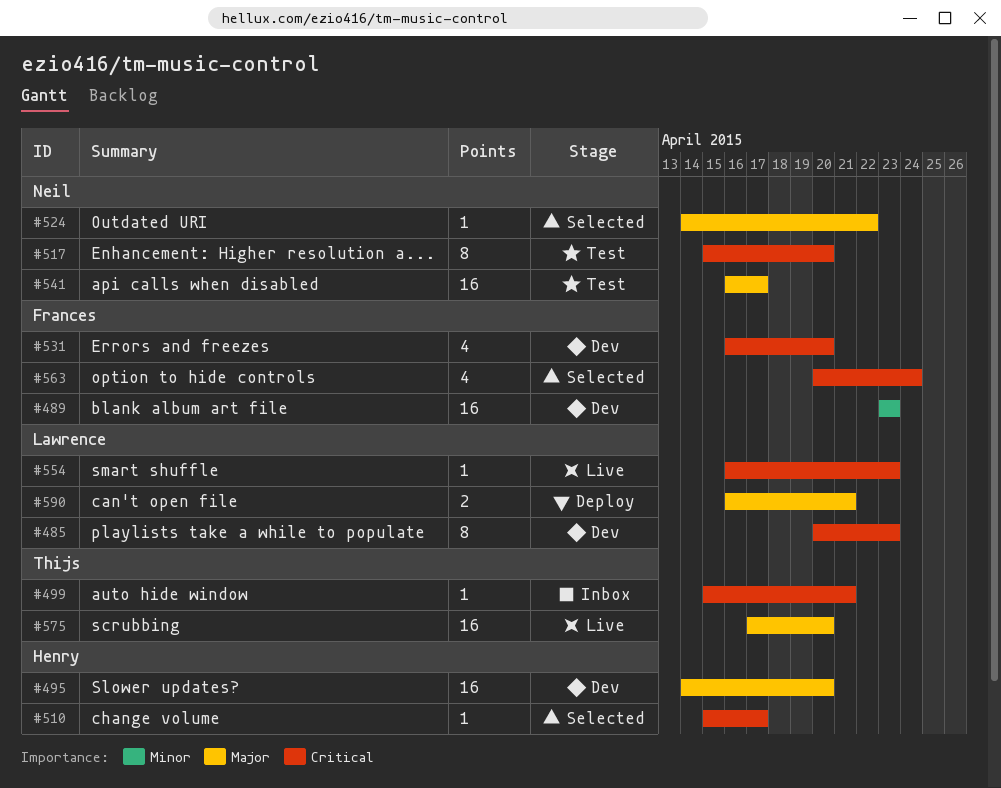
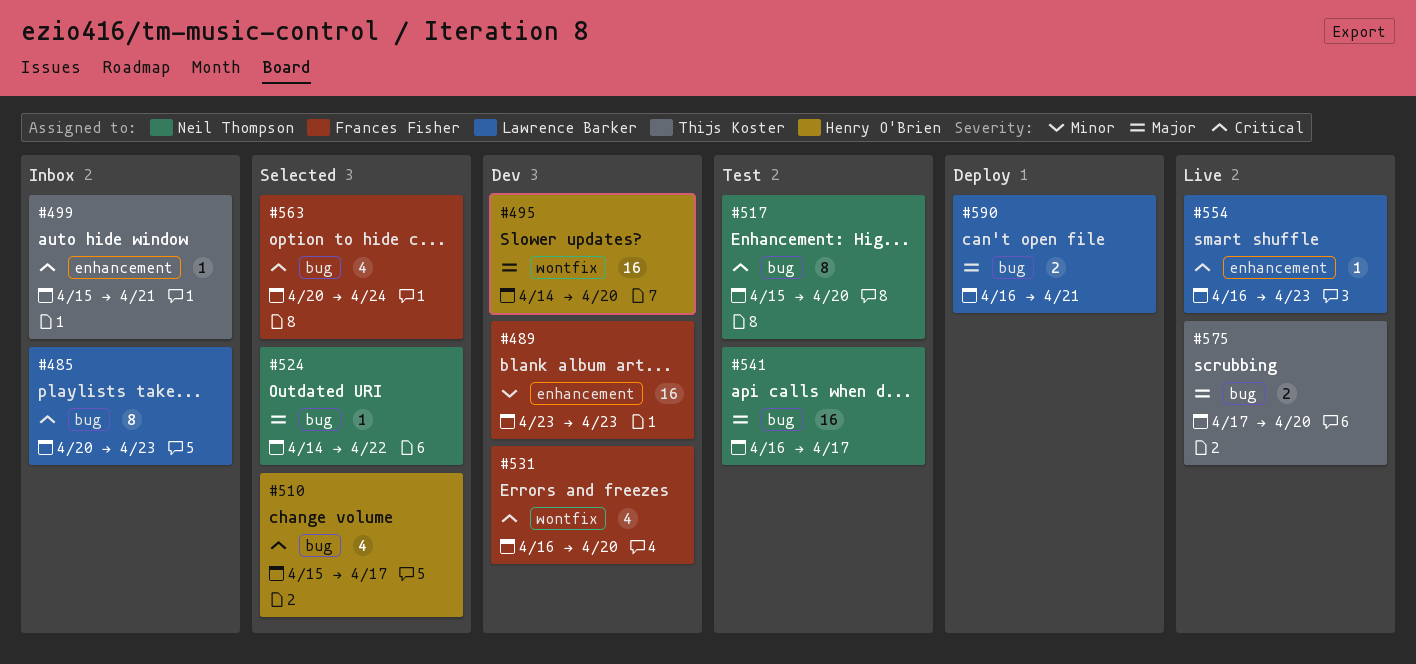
#485, status: Dev -> Inbox
#510, estimate: 1 -> 4
#575, estimate: 16 -> 2

